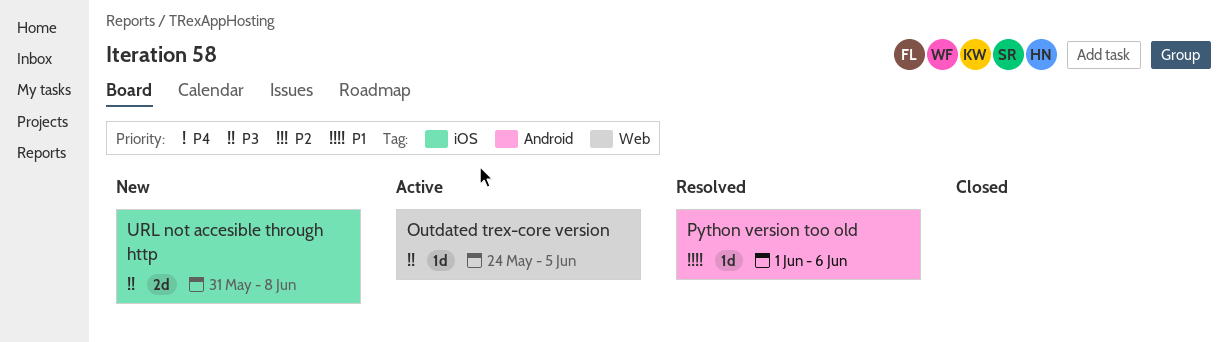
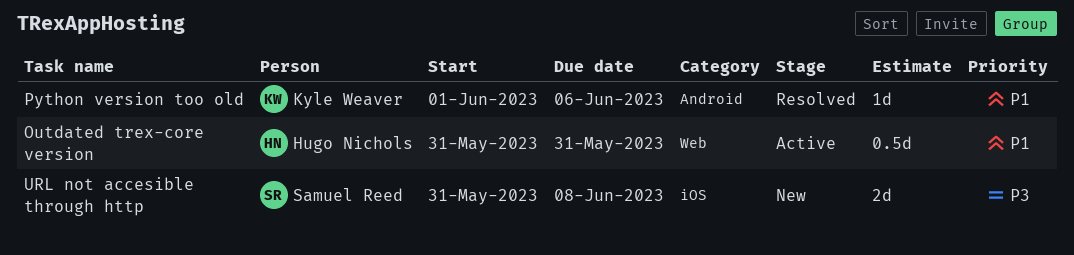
Outdated trex-core version, priority: P3 -> P1
Outdated trex-core version, estimate: 1d -> 0.5d
Outdated trex-core version, start: May 24 -> May 31
Outdated trex-core version, due: Jun 5 -> May 31

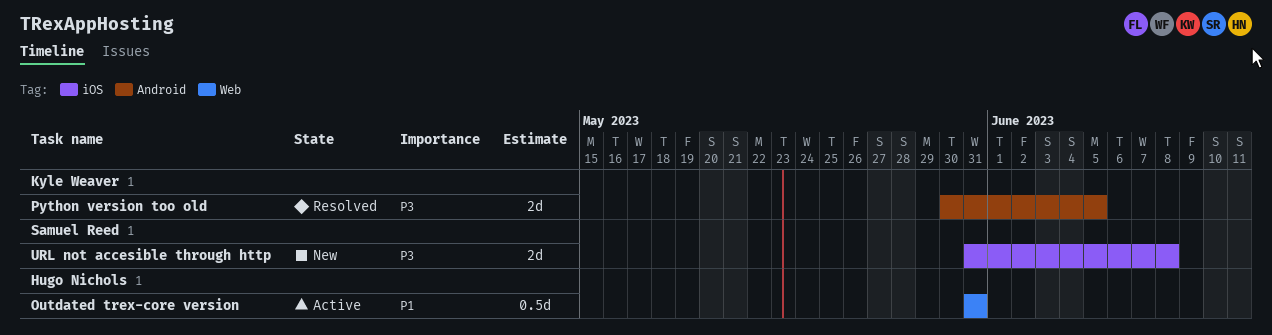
Python version too old, priority: P1 -> P3
Python version too old, estimate: 1d -> 2d
Python version too old, start: Jun 1 -> May 30
Python version too old, due: Jun 6 -> Jun 5

